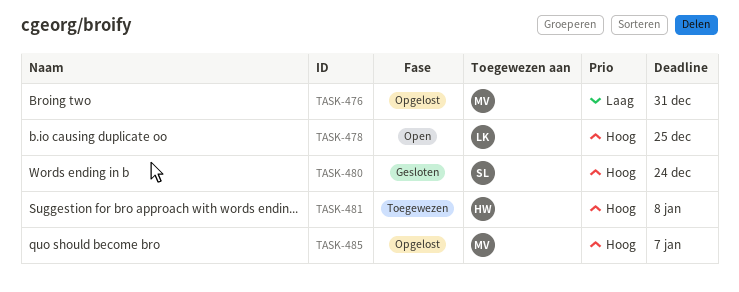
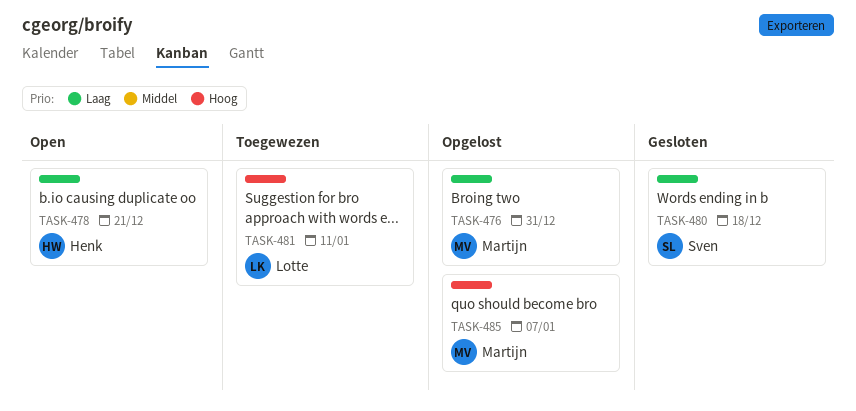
TASK-478, owner: Lotte -> Henk
TASK-478, priority: Hoog -> Laag
TASK-478, due: Dec 25 -> Dec 21
TASK-480, priority: Hoog -> Laag
TASK-480, due: Dec 24 -> Dec 18
TASK-481, owner: Henk -> Lotte
TASK-481, due: Jan 8 -> Jan 11

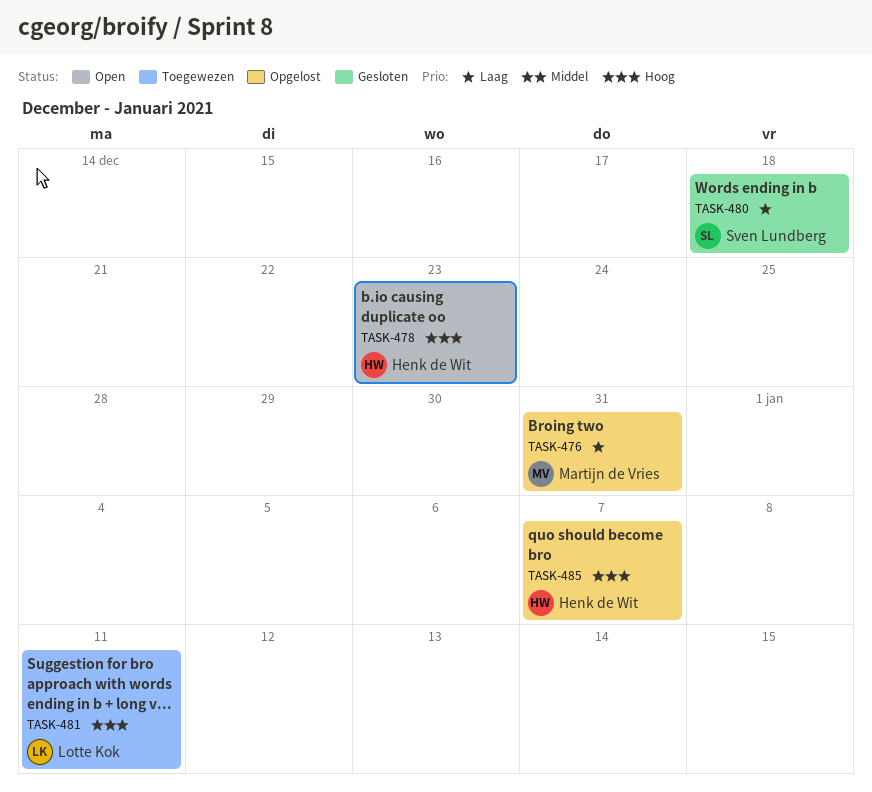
TASK-478, priority: Laag -> Hoog
TASK-478, due: Dec 21 -> Dec 23
TASK-485, owner: Martijn de Vries -> Henk de Wit

